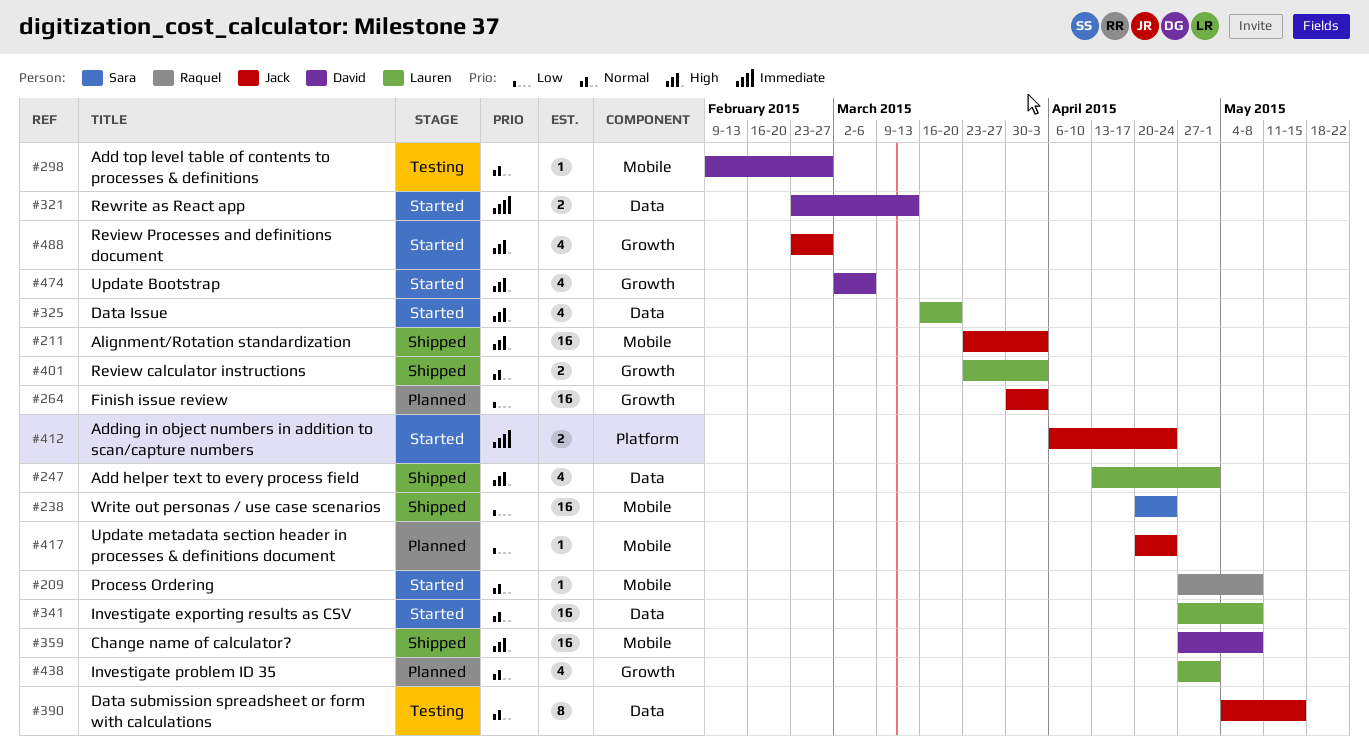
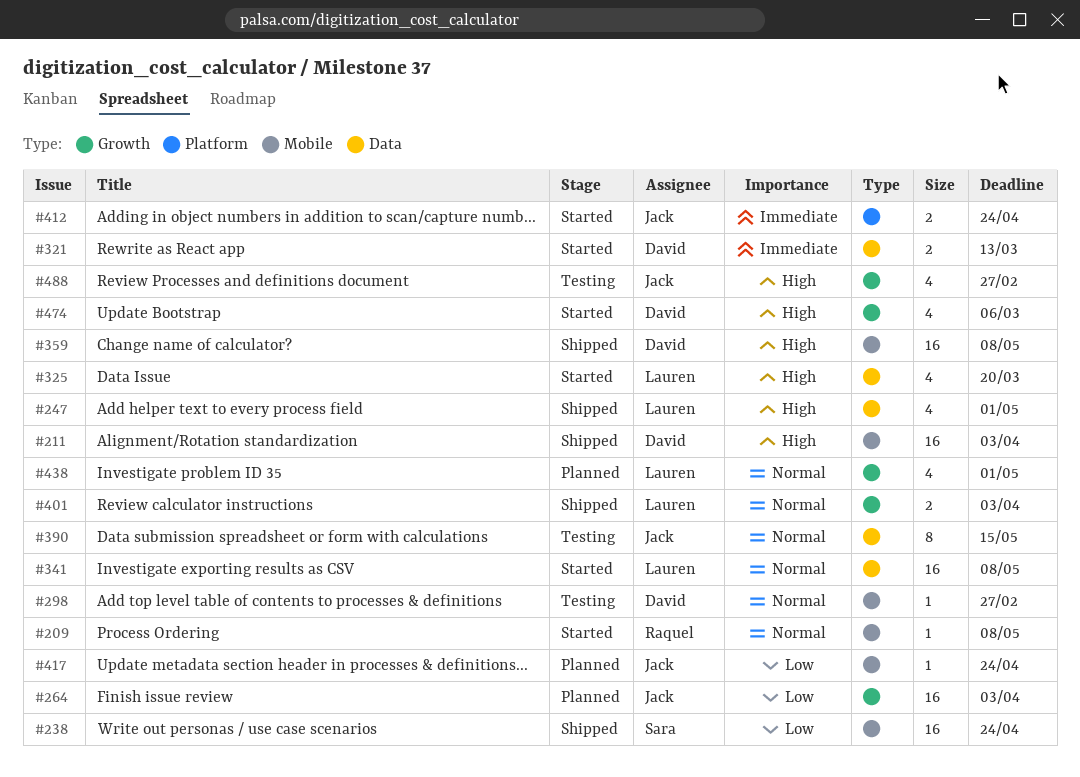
#211, owner: Jack -> David
#488, status: Started -> Testing

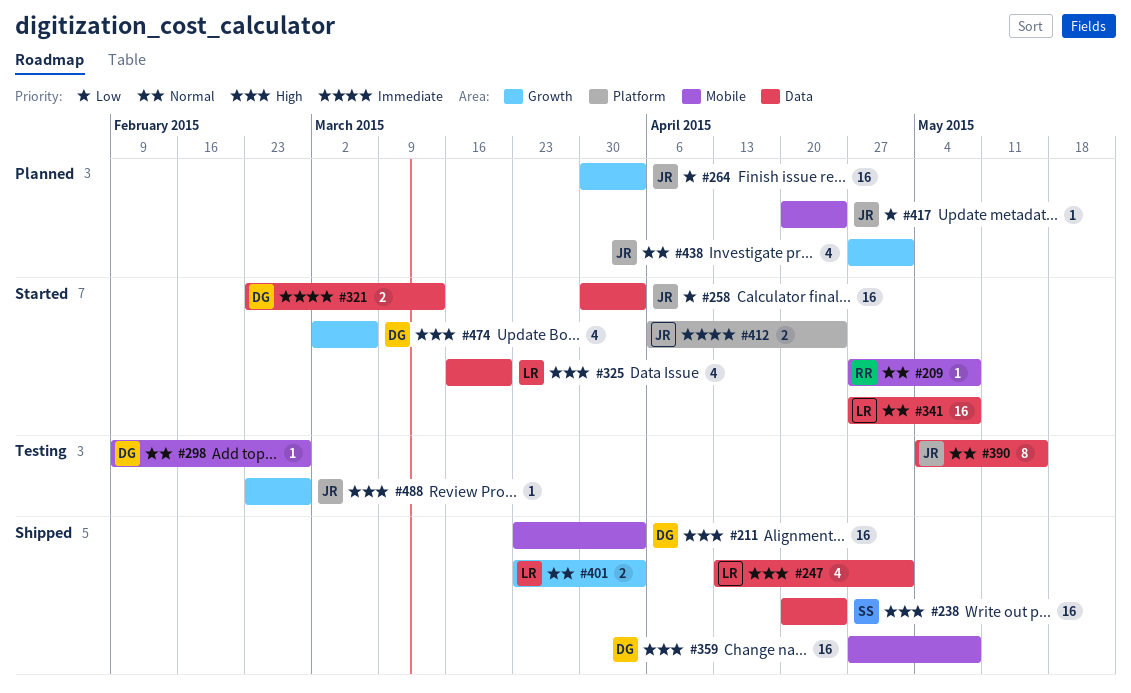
#238, priority: Low -> High
#238, label: Mobile -> Data
#258: none -> present
#438, owner: Lauren -> Jack
#488, estimate: 4 -> 1

